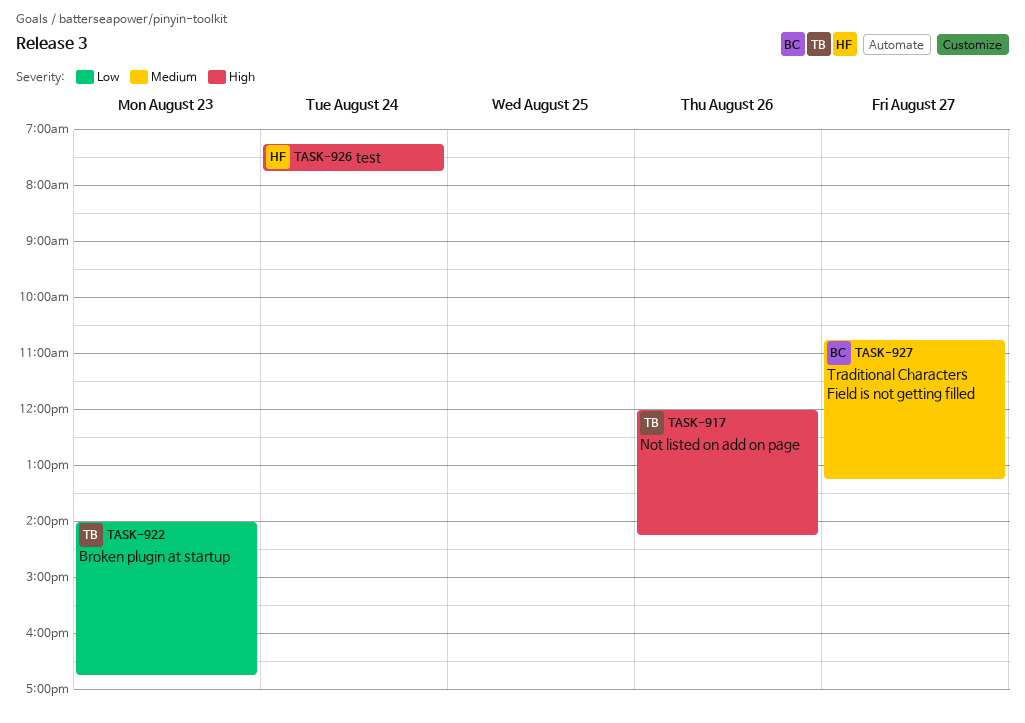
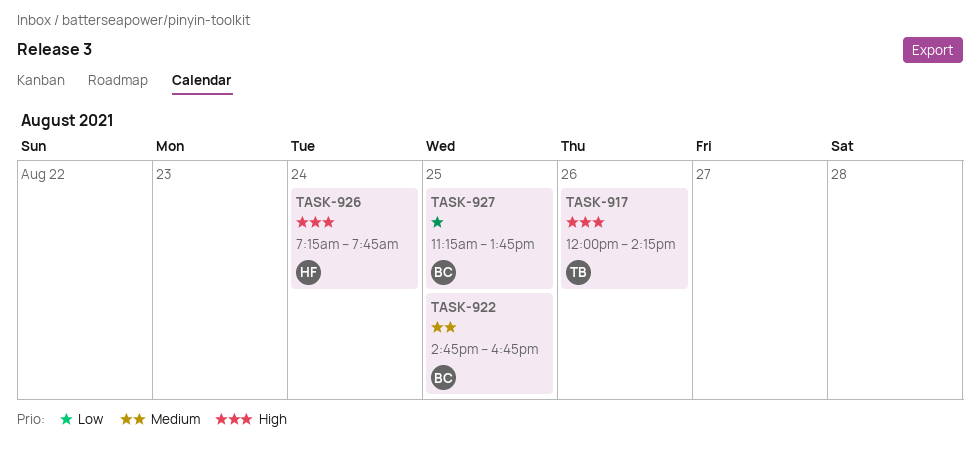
TASK-922, owner: TB -> BC
TASK-922, priority: Low -> Medium
TASK-922, day: Aug 23 -> Aug 25
TASK-922, begins: 14:00 -> 14:45
TASK-927, priority: Medium -> Low
TASK-927, day: Aug 27 -> Aug 25
TASK-927, begins: 10:45 -> 11:15
TASK-927, ends: 13:15 -> 13:45

